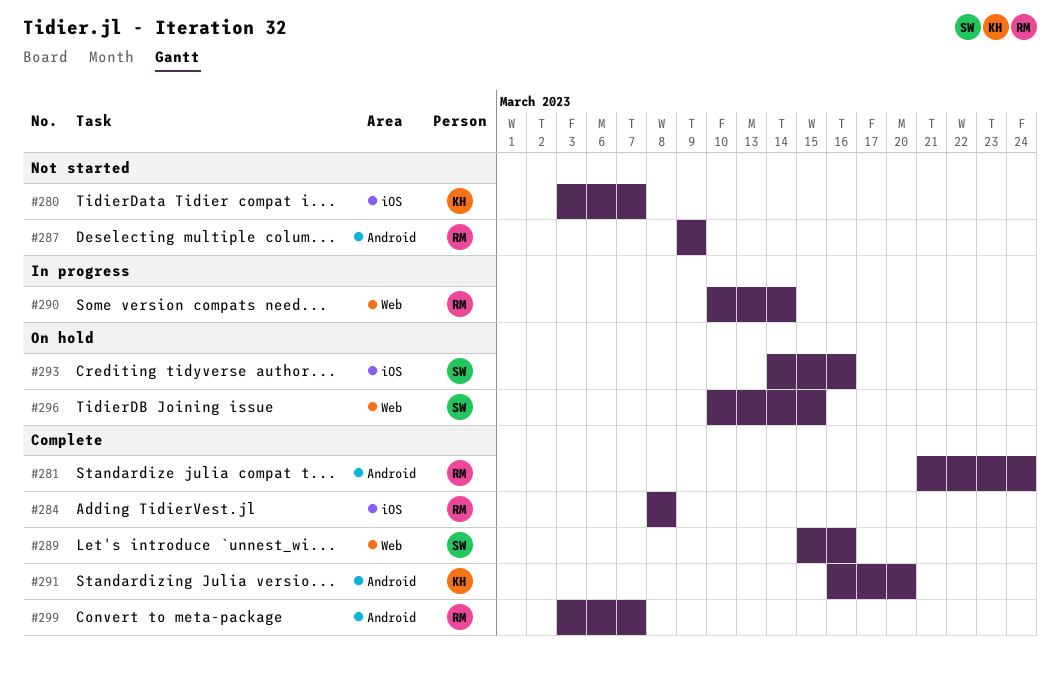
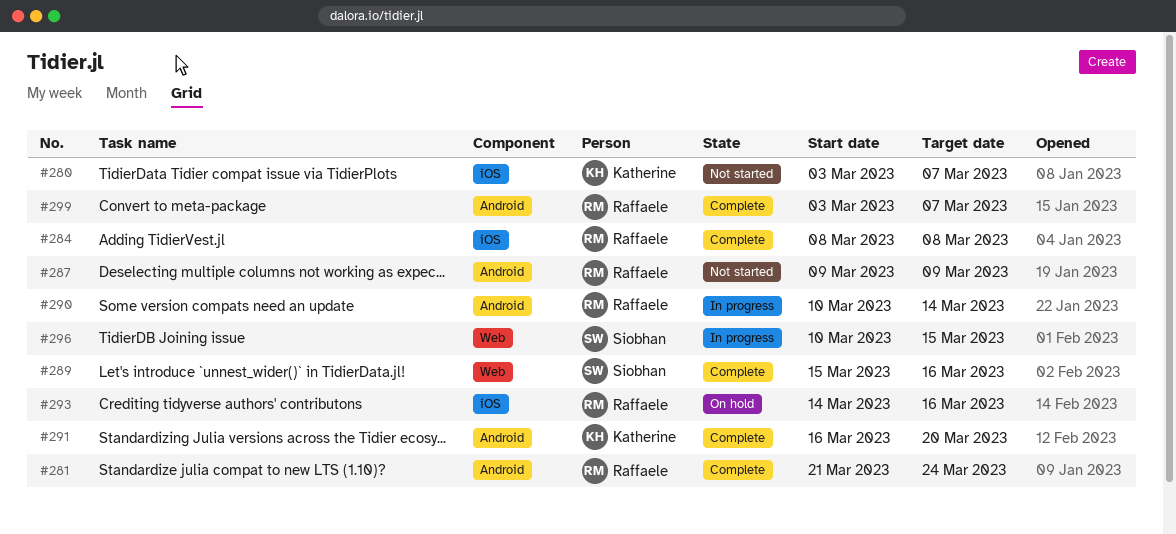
#290, label: Web -> Android
#293, owner: Siobhan -> Raffaele
#296, status: On hold -> In progress

